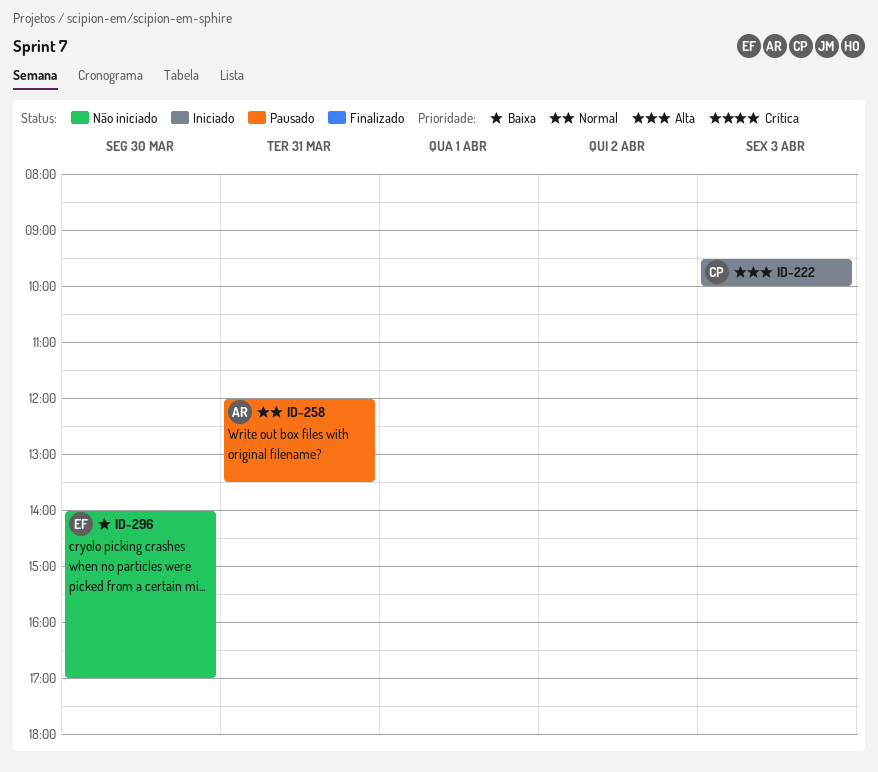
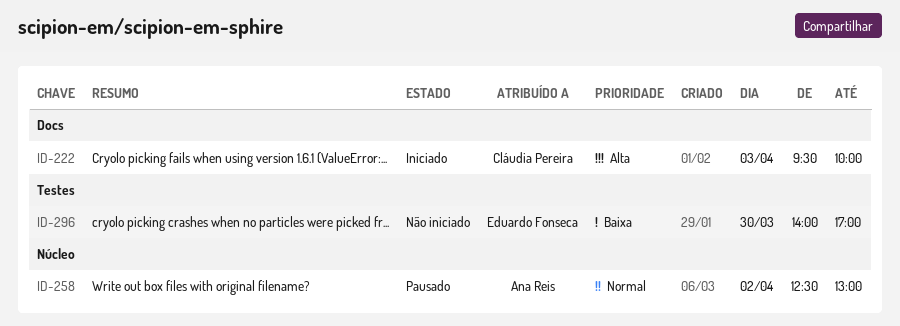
ID-258, day: Mar 31 -> Apr 2
ID-258, begins: 12:00 -> 12:30
ID-258, ends: 13:30 -> 13:00

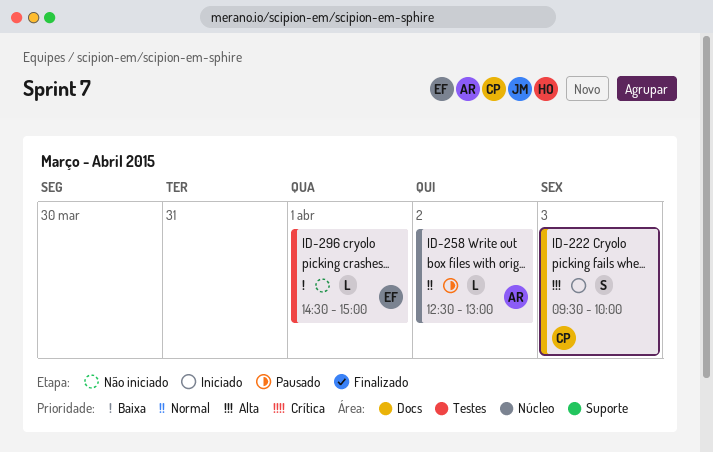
ID-296, day: Mar 30 -> Apr 1
ID-296, begins: 14:00 -> 14:30
ID-296, ends: 17:00 -> 15:00

